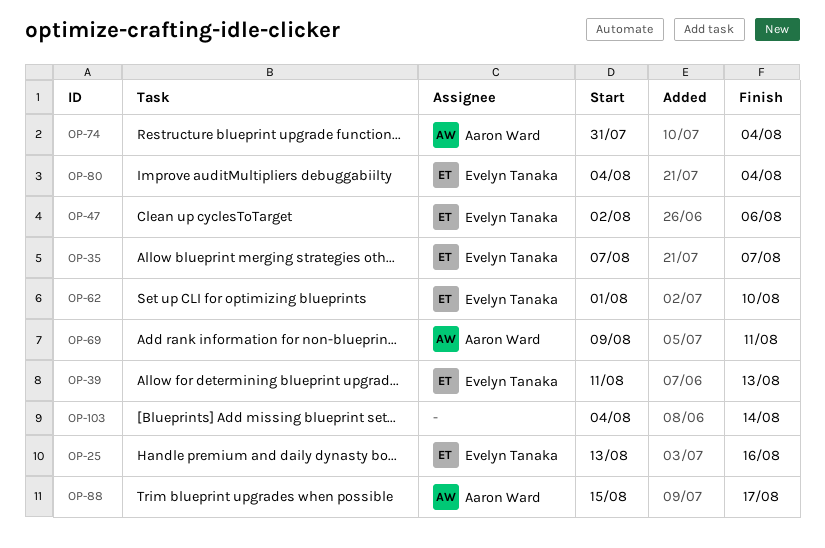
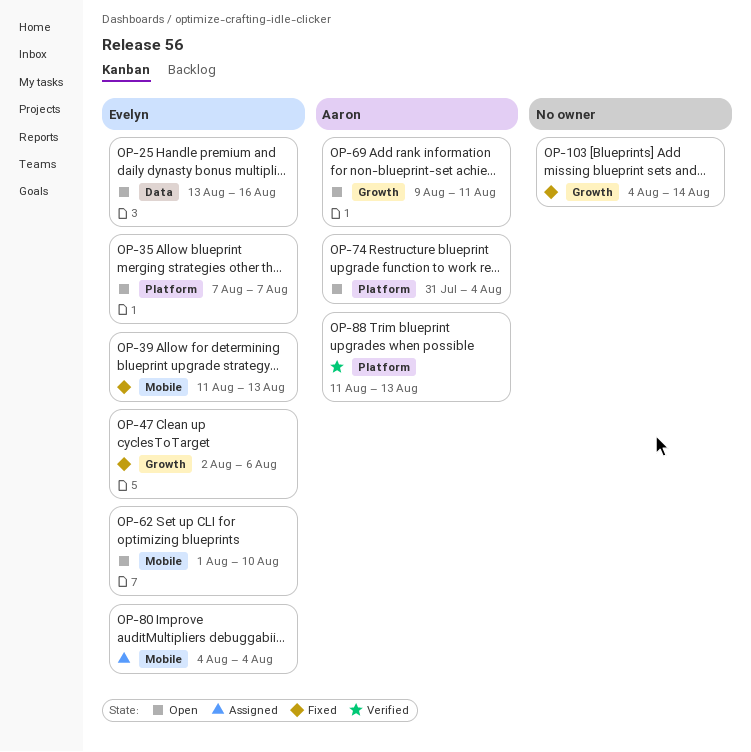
OP-88, start: Aug 15 -> Aug 11
OP-88, due: Aug 17 -> Aug 13

